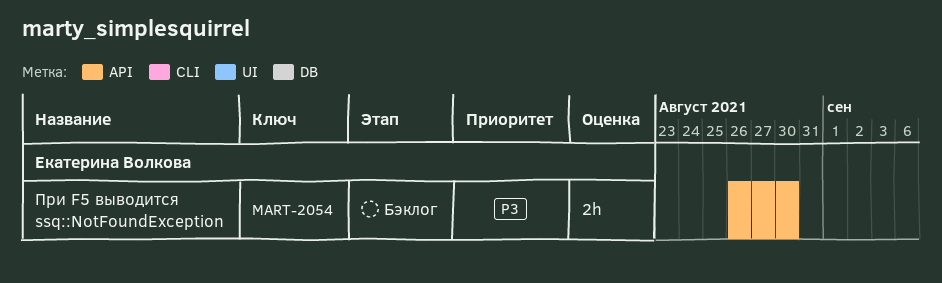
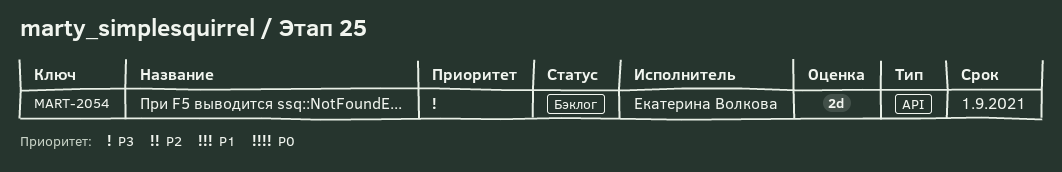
MART-2054, estimate: 2h -> 2d
MART-2054, due: Aug 30 -> Sep 1

